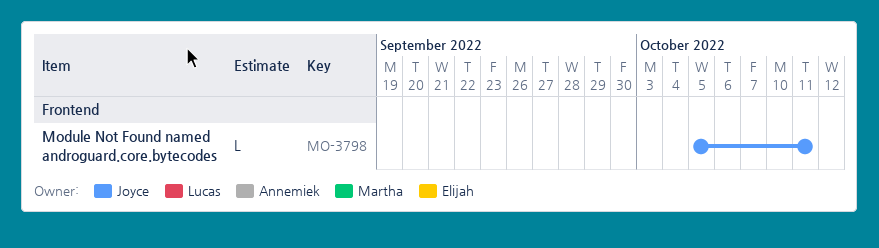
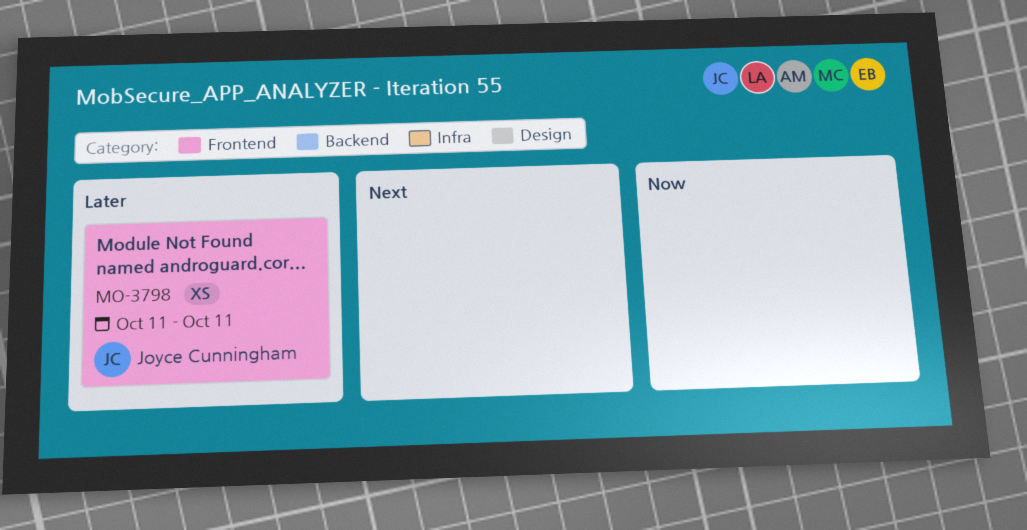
MO-3798, estimate: L -> XS
MO-3798, start: Oct 5 -> Oct 11

